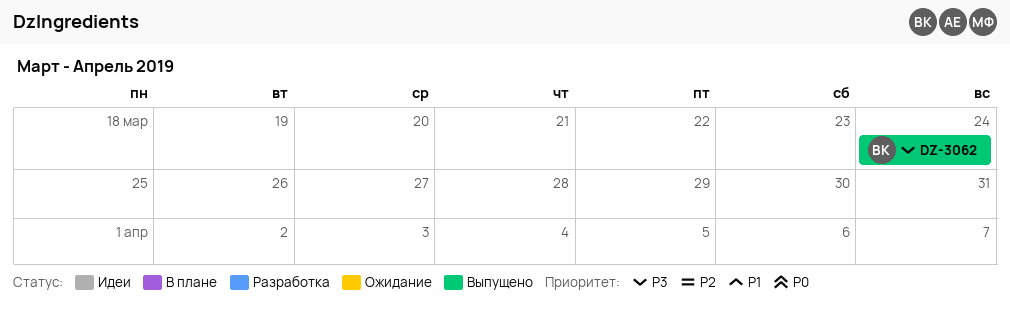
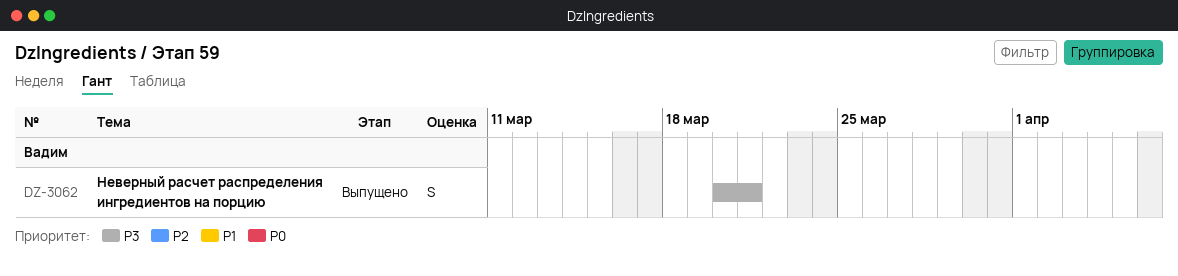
DZ-3062, start: Mar 24 -> Mar 20
DZ-3062, due: Mar 24 -> Mar 21

